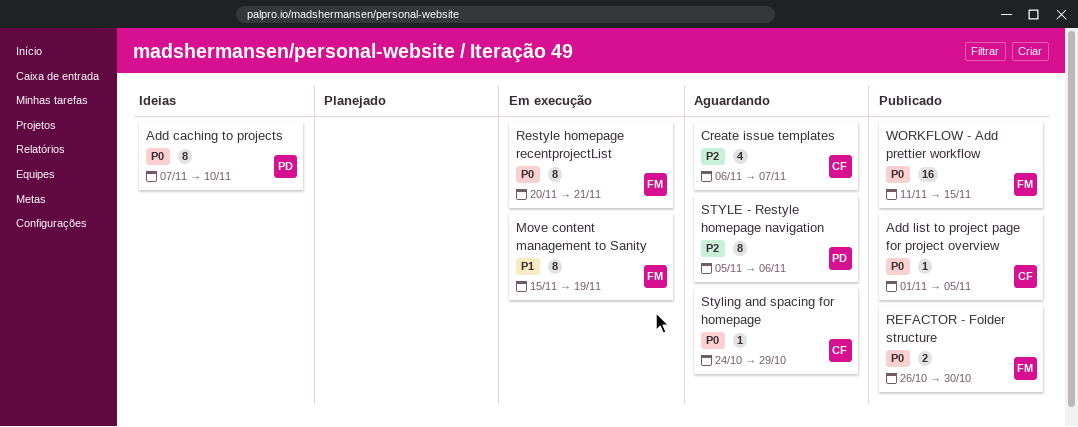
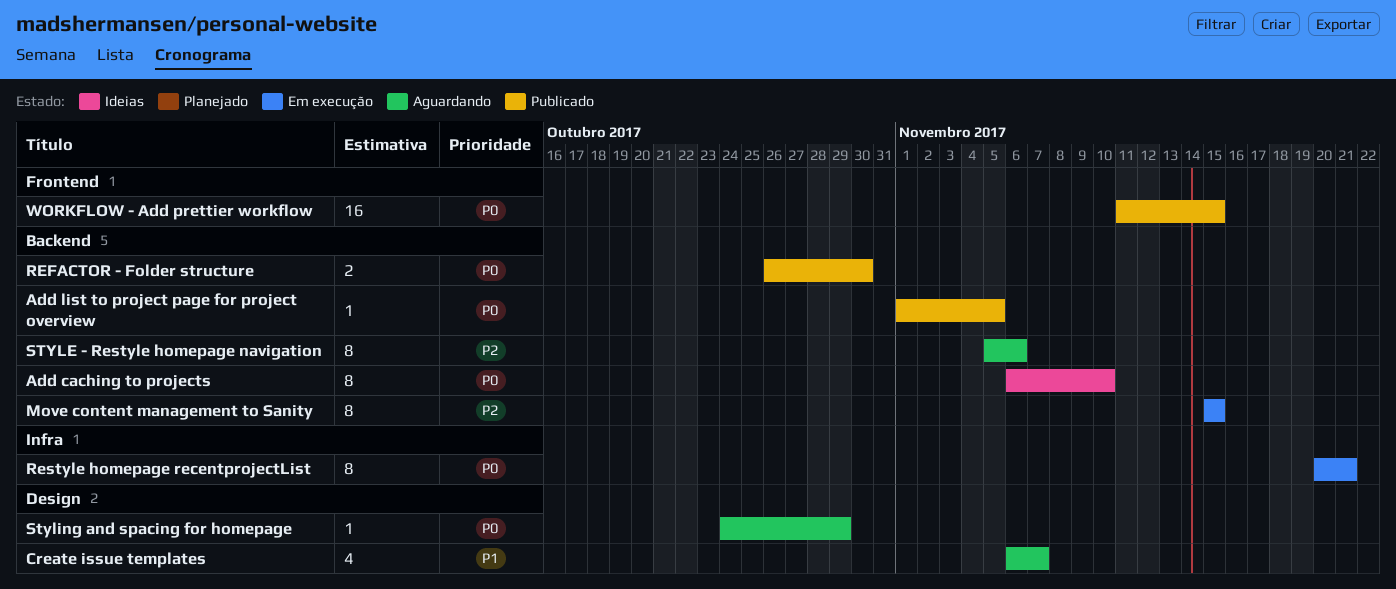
Add caching to projects, start: Nov 7 -> Nov 6
Create issue templates, priority: P2 -> P1
Move content management to Sanity, priority: P1 -> P2
Move content management to Sanity, due: Nov 19 -> Nov 15

